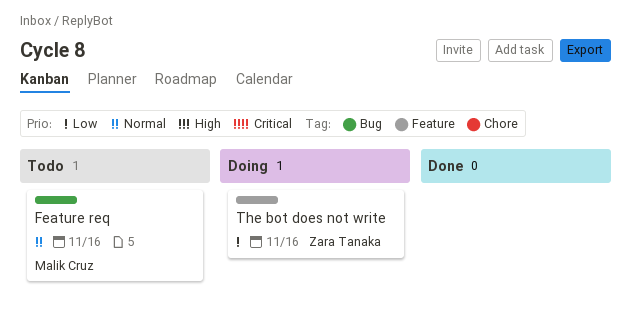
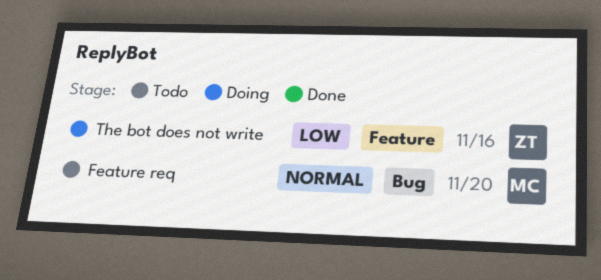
Feature req, due: Nov 16 -> Nov 20

